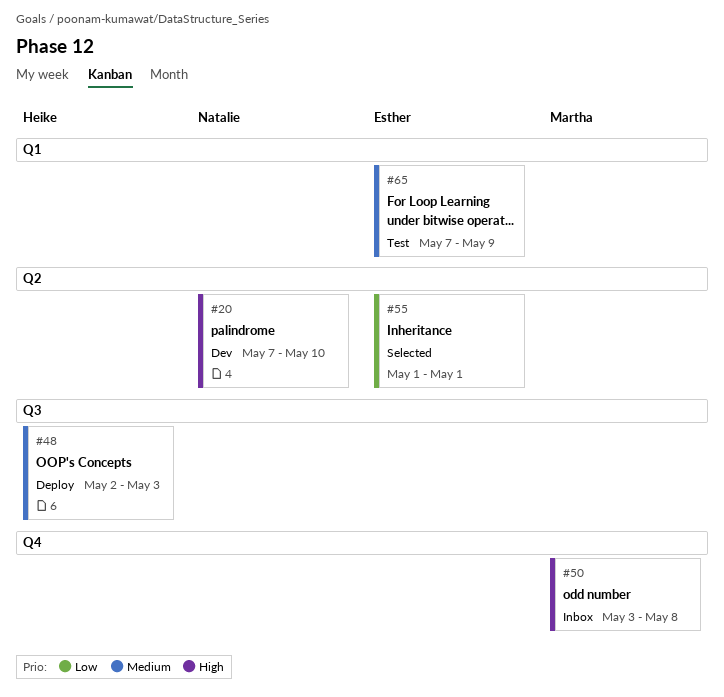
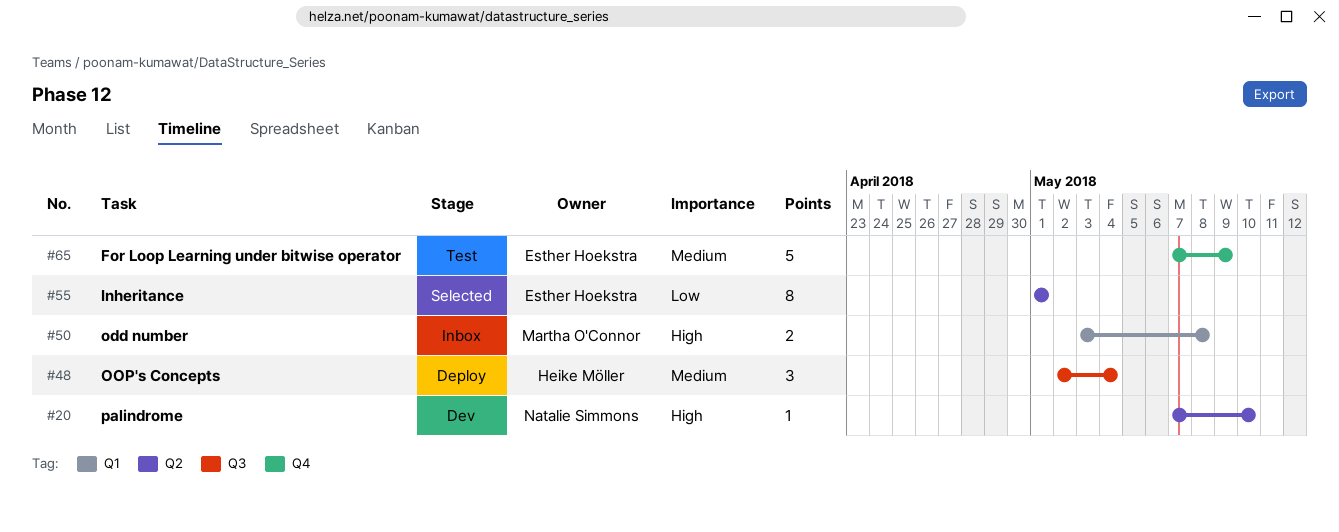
#48, due: May 3 -> May 4
#50, label: Q4 -> Q1
#65, label: Q1 -> Q4

